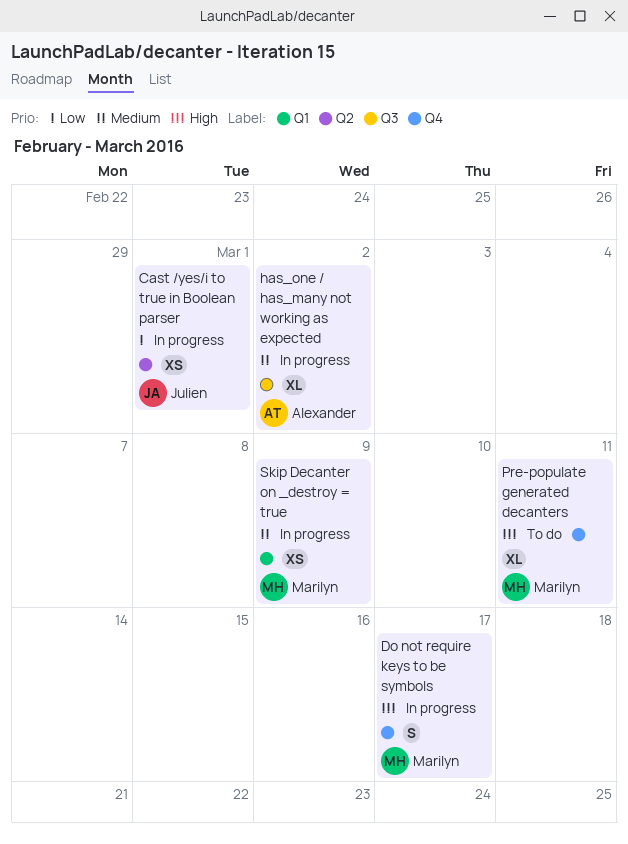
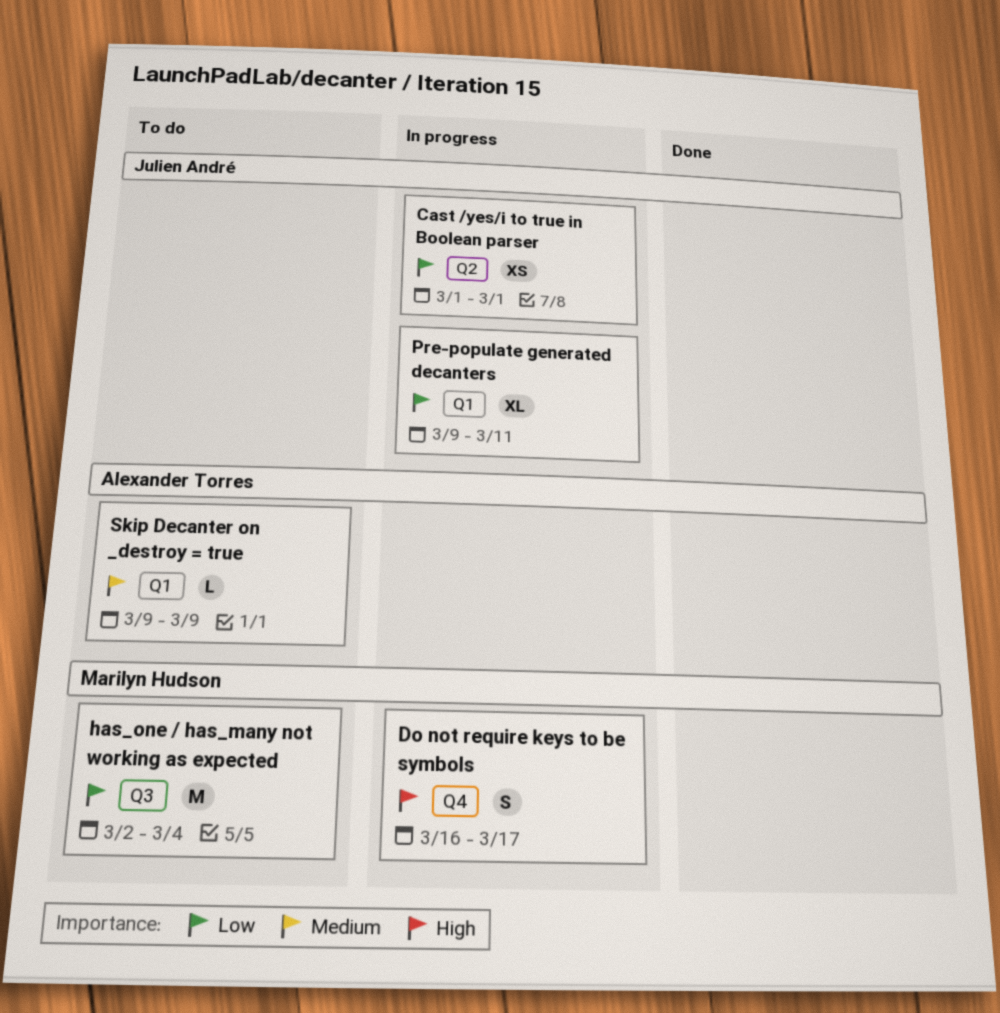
has_one / has_many not working as expected, status: In progress -> To do
has_one / has_many not working as expected, owner: Alexander Torres -> Marilyn Hudson
has_one / has_many not working as expected, priority: Medium -> Low
has_one / has_many not working as expected, estimate: XL -> M
has_one / has_many not working as expected, due: Mar 2 -> Mar 4
Pre-populate generated decanters, status: To do -> In progress
Pre-populate generated decanters, owner: Marilyn Hudson -> Julien André
Pre-populate generated decanters, priority: High -> Low
Pre-populate generated decanters, label: Q4 -> Q1
Skip Decanter on _destroy = true, status: In progress -> To do
Skip Decanter on _destroy = true, owner: Marilyn Hudson -> Alexander Torres
Skip Decanter on _destroy = true, estimate: XS -> L

